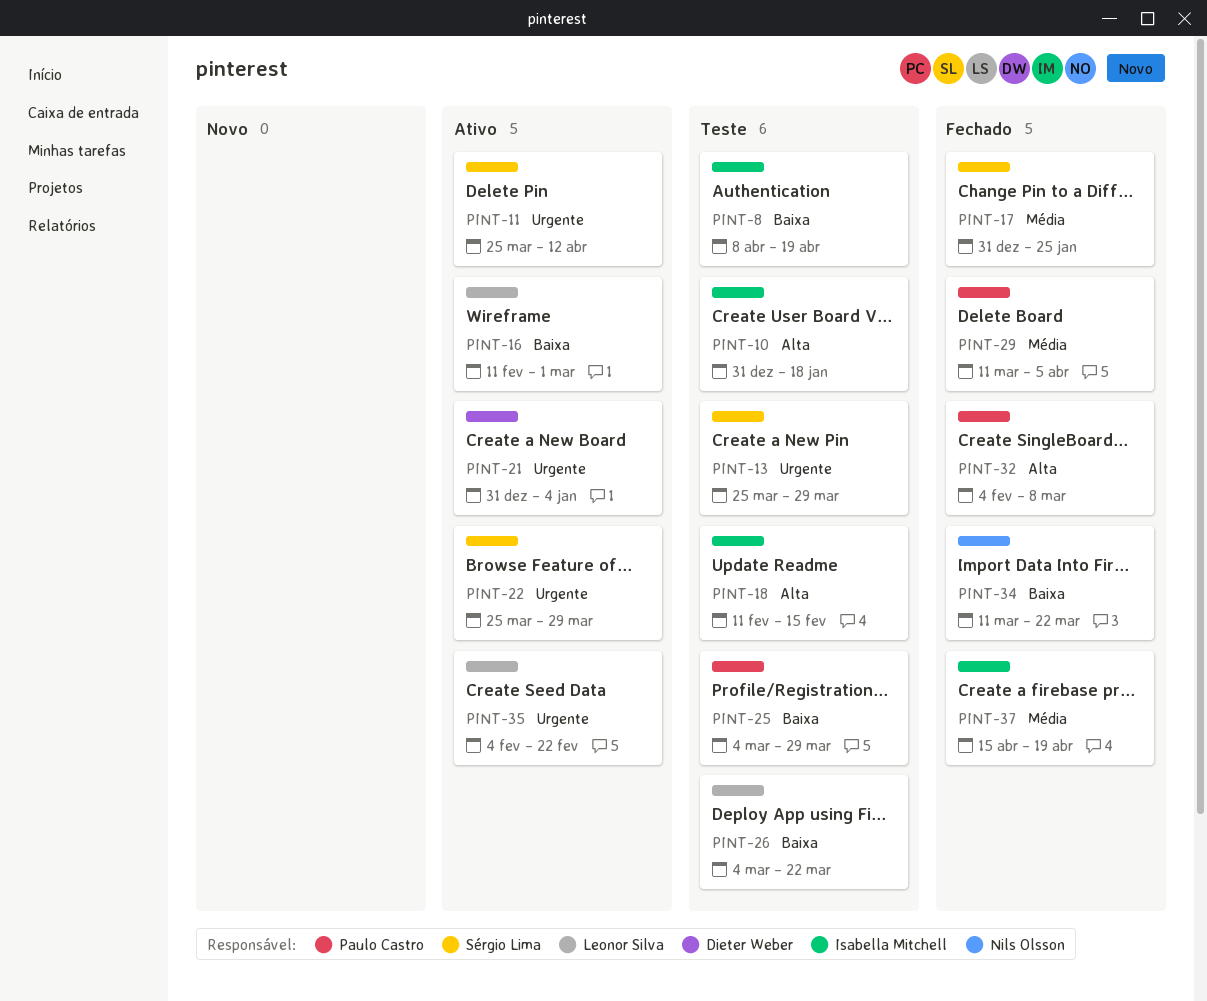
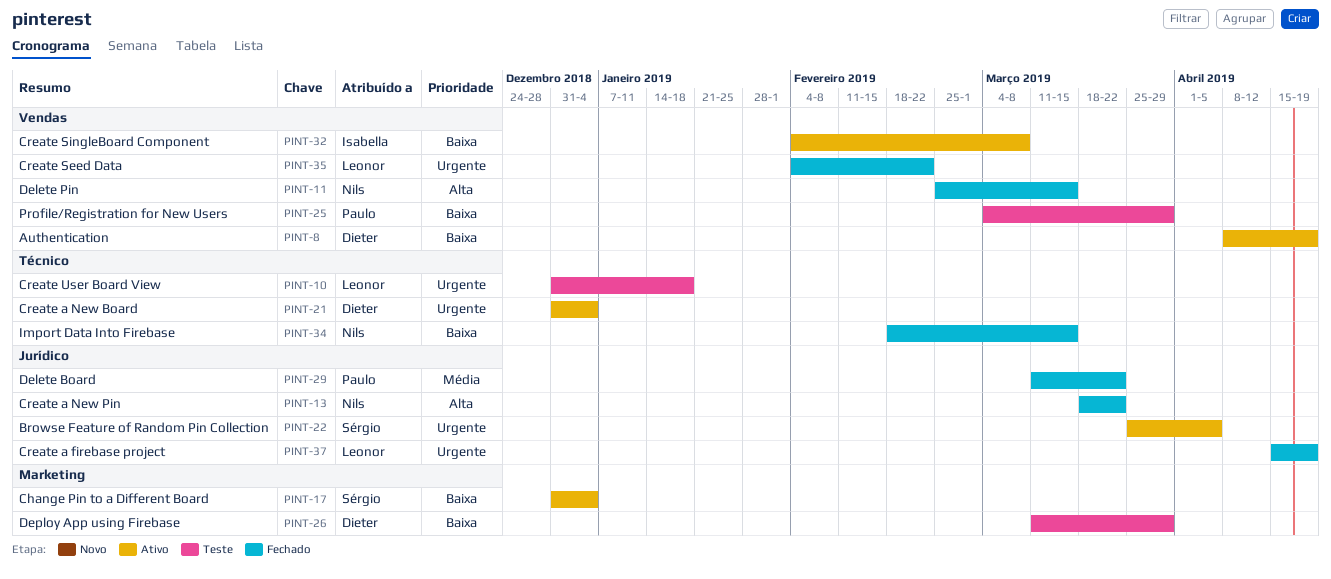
PINT-8, status: Teste -> Ativo
PINT-8, owner: Isabella Mitchell -> Dieter Weber
PINT-10, owner: Isabella Mitchell -> Leonor Silva
PINT-10, priority: Alta -> Urgente
PINT-11, status: Ativo -> Fechado
PINT-11, owner: Sérgio Lima -> Nils Olsson
PINT-11, priority: Urgente -> Alta
PINT-11, start: Mar 25 -> Feb 25
PINT-11, due: Apr 12 -> Mar 15
PINT-13, status: Teste -> Fechado
PINT-13, owner: Sérgio Lima -> Nils Olsson
PINT-13, priority: Urgente -> Alta
PINT-13, start: Mar 25 -> Mar 18
PINT-13, due: Mar 29 -> Mar 22
PINT-16: present -> none
PINT-17, status: Fechado -> Ativo
PINT-17, priority: Média -> Baixa
PINT-17, due: Jan 25 -> Jan 4
PINT-18: present -> none
PINT-22, due: Mar 29 -> Apr 5
PINT-26, owner: Leonor Silva -> Dieter Weber
PINT-26, start: Mar 4 -> Mar 11
PINT-26, due: Mar 22 -> Mar 29
PINT-29, due: Apr 5 -> Mar 22
PINT-32, status: Fechado -> Ativo
PINT-32, owner: Paulo Castro -> Isabella Mitchell
PINT-32, priority: Alta -> Baixa
PINT-34, start: Mar 11 -> Feb 18
PINT-34, due: Mar 22 -> Mar 15
PINT-35, status: Ativo -> Fechado
PINT-37, owner: Isabella Mitchell -> Leonor Silva
PINT-37, priority: Média -> Urgente

